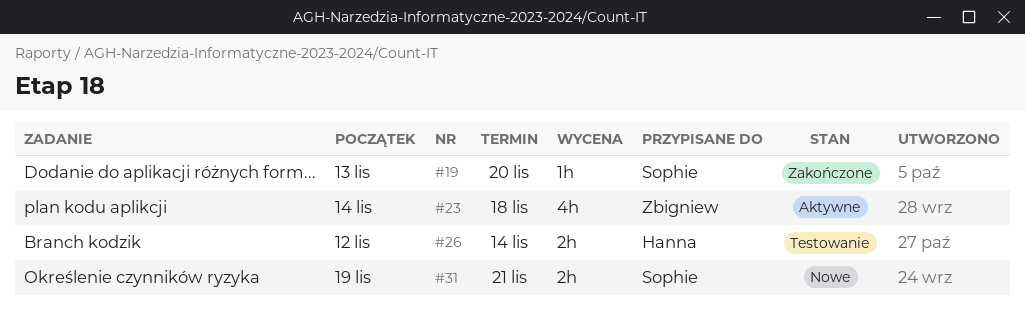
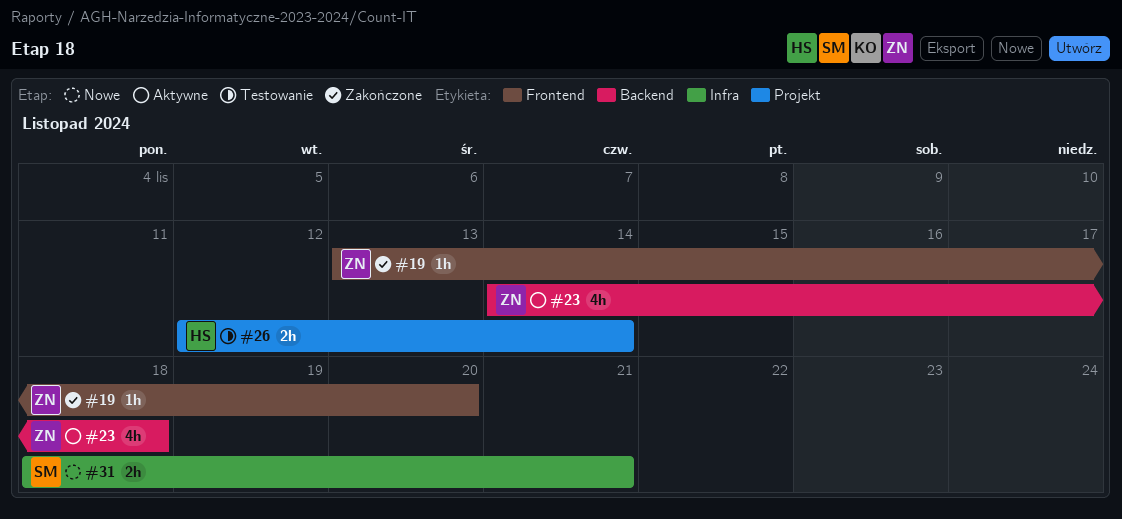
#19, owner: Sophie -> Zbigniew
#31, start: Nov 19 -> Nov 18

